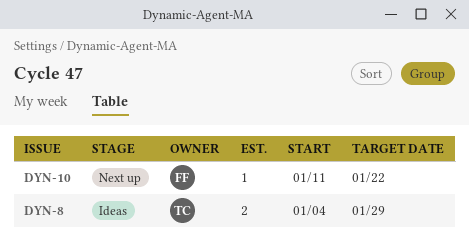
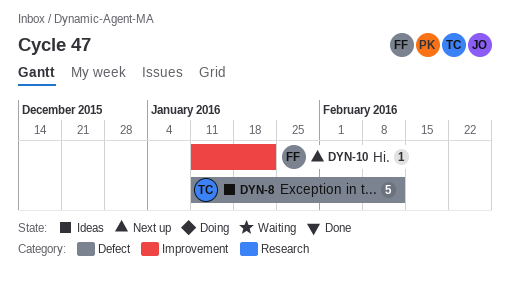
DYN-8, estimate: 2 -> 5
DYN-8, start: Jan 4 -> Jan 11
DYN-8, due: Jan 29 -> Feb 12

